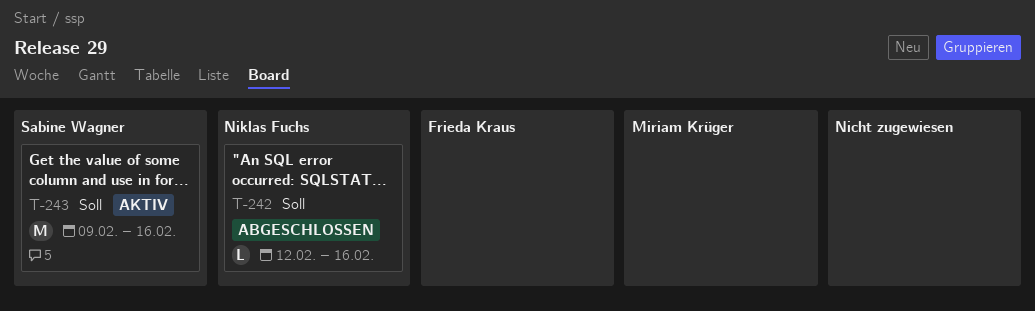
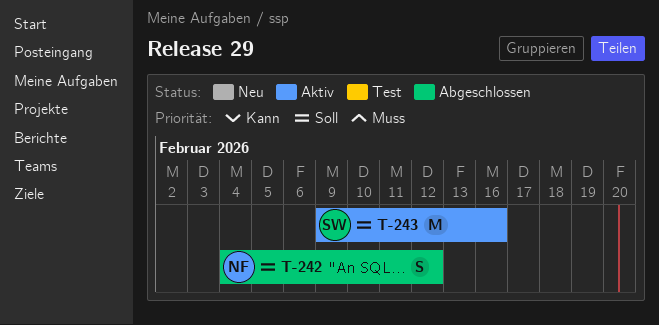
T-242, estimate: L -> S
T-242, start: Feb 12 -> Feb 4
T-242, due: Feb 16 -> Feb 12

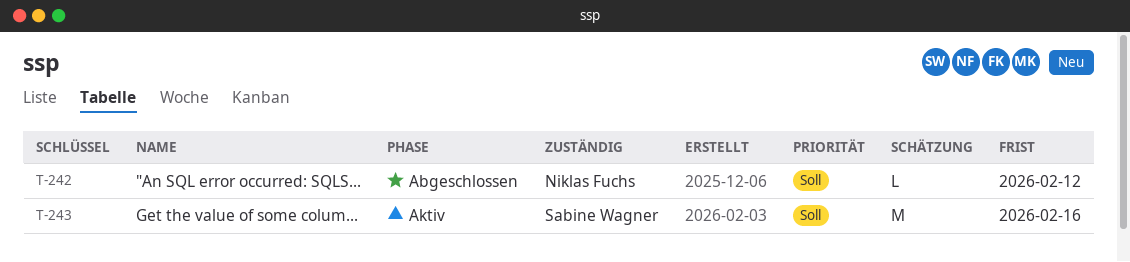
T-242, estimate: S -> L

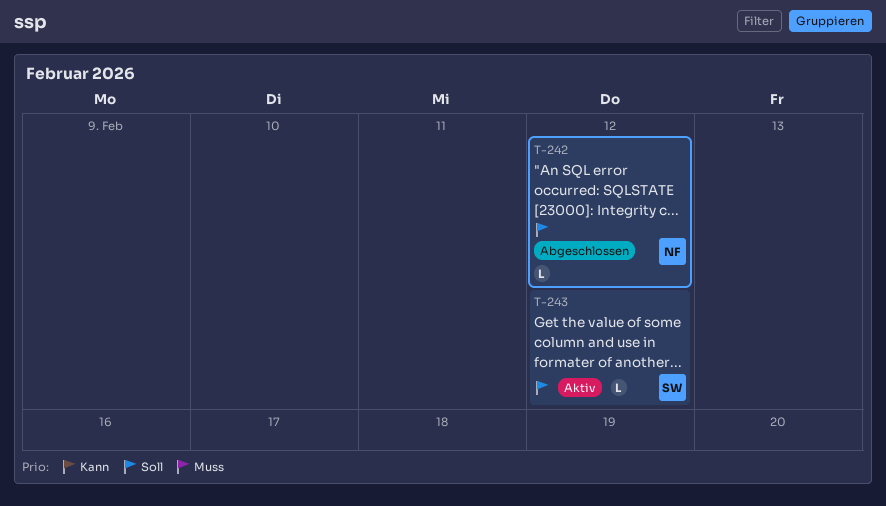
T-243, estimate: M -> L
T-243, due: Feb 16 -> Feb 12

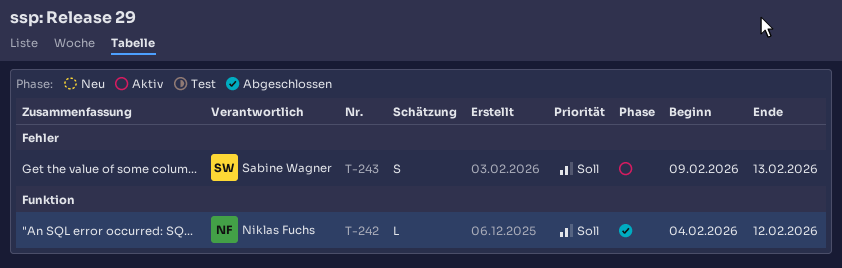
T-243, estimate: L -> S
T-243, due: Feb 12 -> Feb 13

